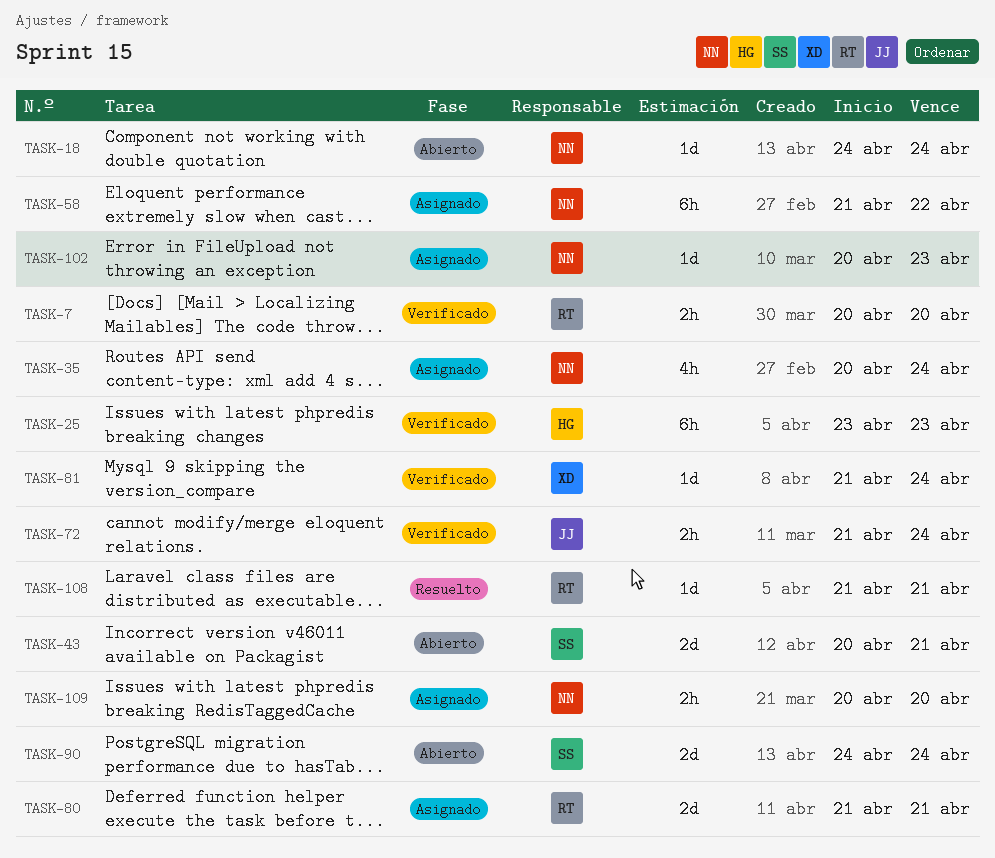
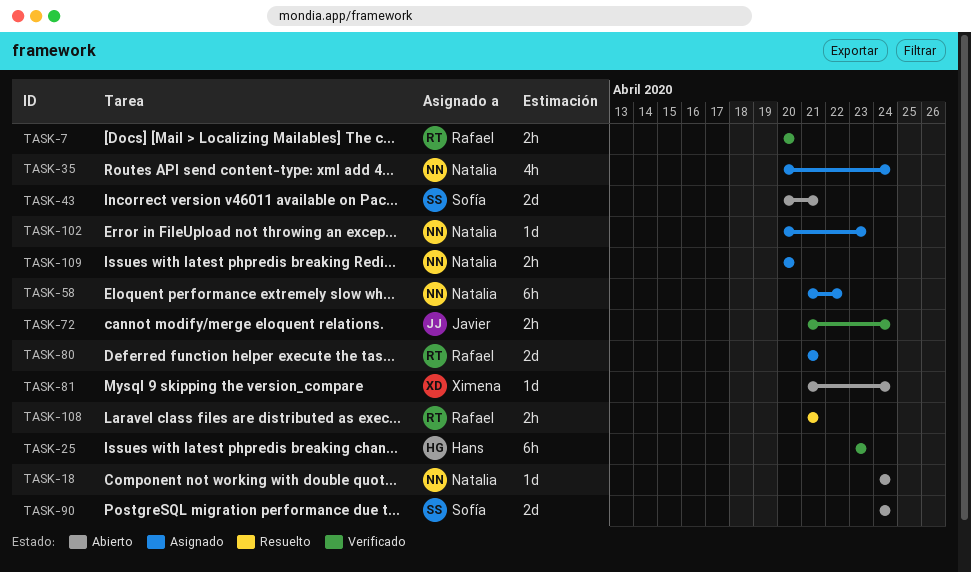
TASK-81, status: Verificado -> Abierto
TASK-108, estimate: 1d -> 2h

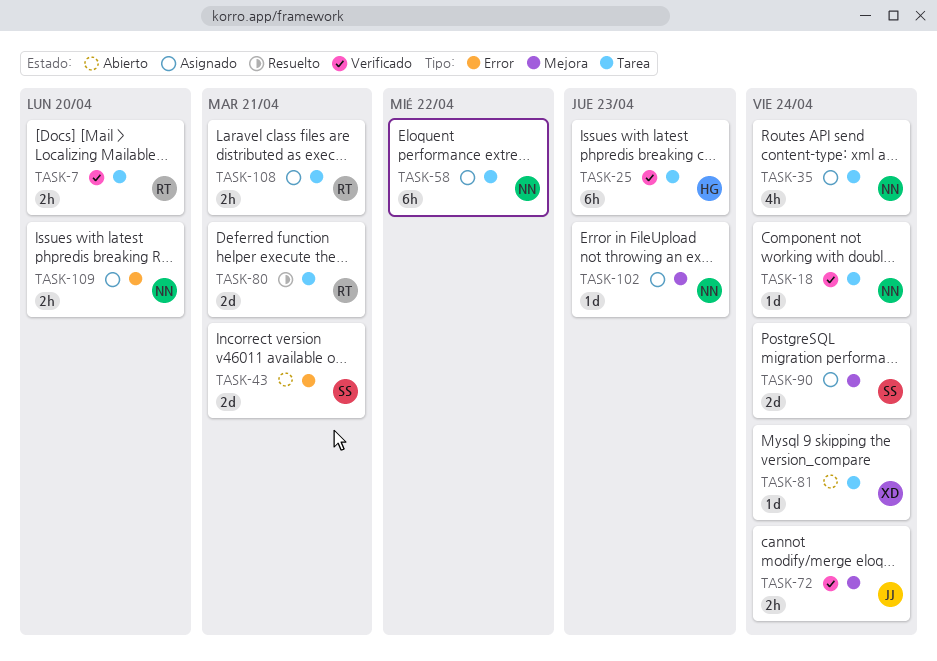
TASK-18, status: Abierto -> Verificado
TASK-80, status: Asignado -> Resuelto
TASK-90, status: Abierto -> Asignado
TASK-108, status: Resuelto -> Asignado

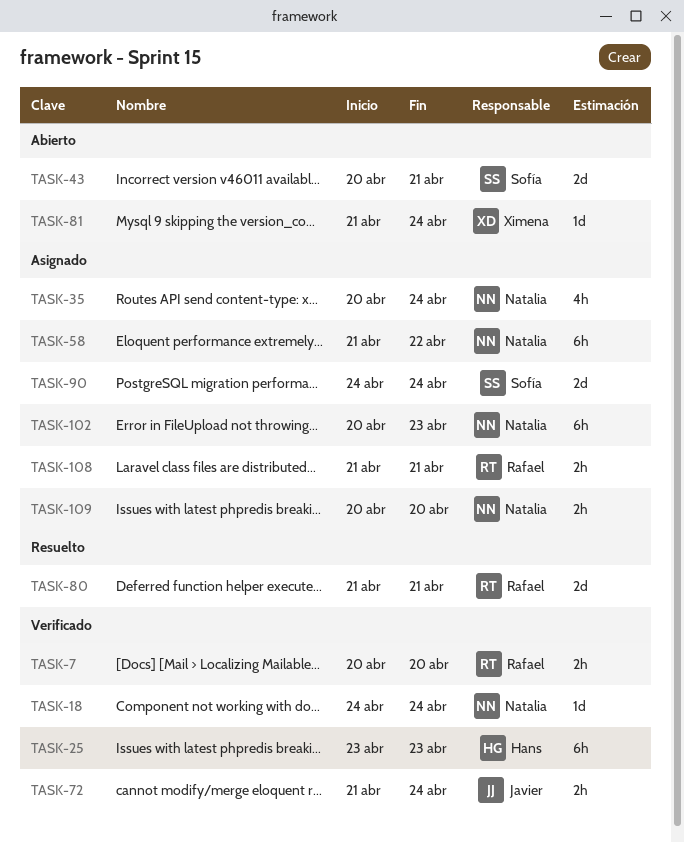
TASK-102, estimate: 1d -> 6h

